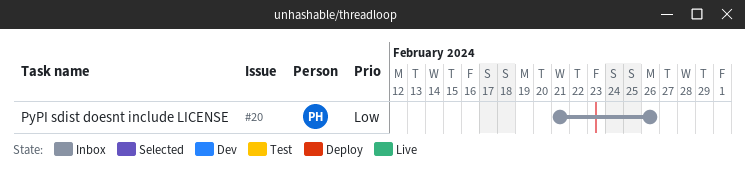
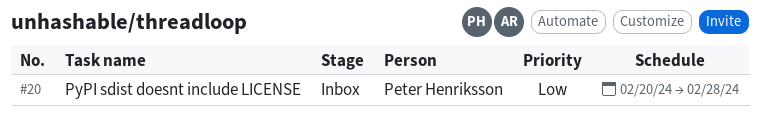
#20, start: Feb 21 -> Feb 20
#20, due: Feb 26 -> Feb 28

